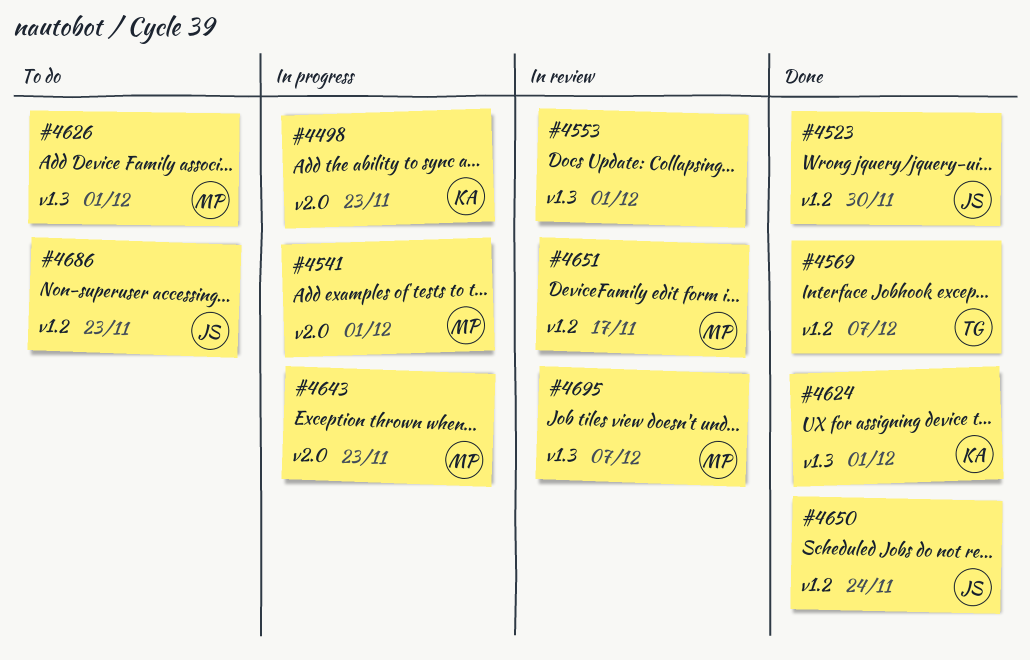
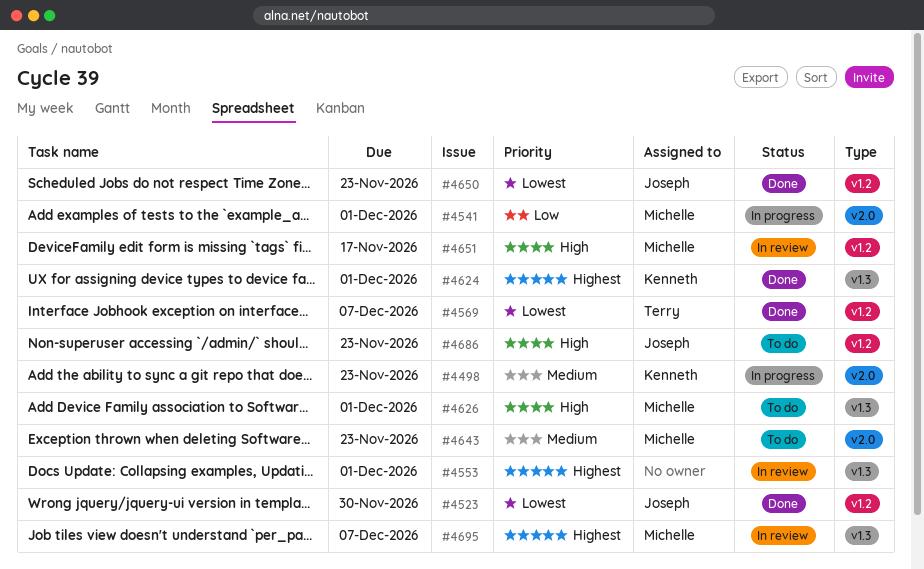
#4643, status: In progress -> To do
#4650, due: Nov 24 -> Nov 23

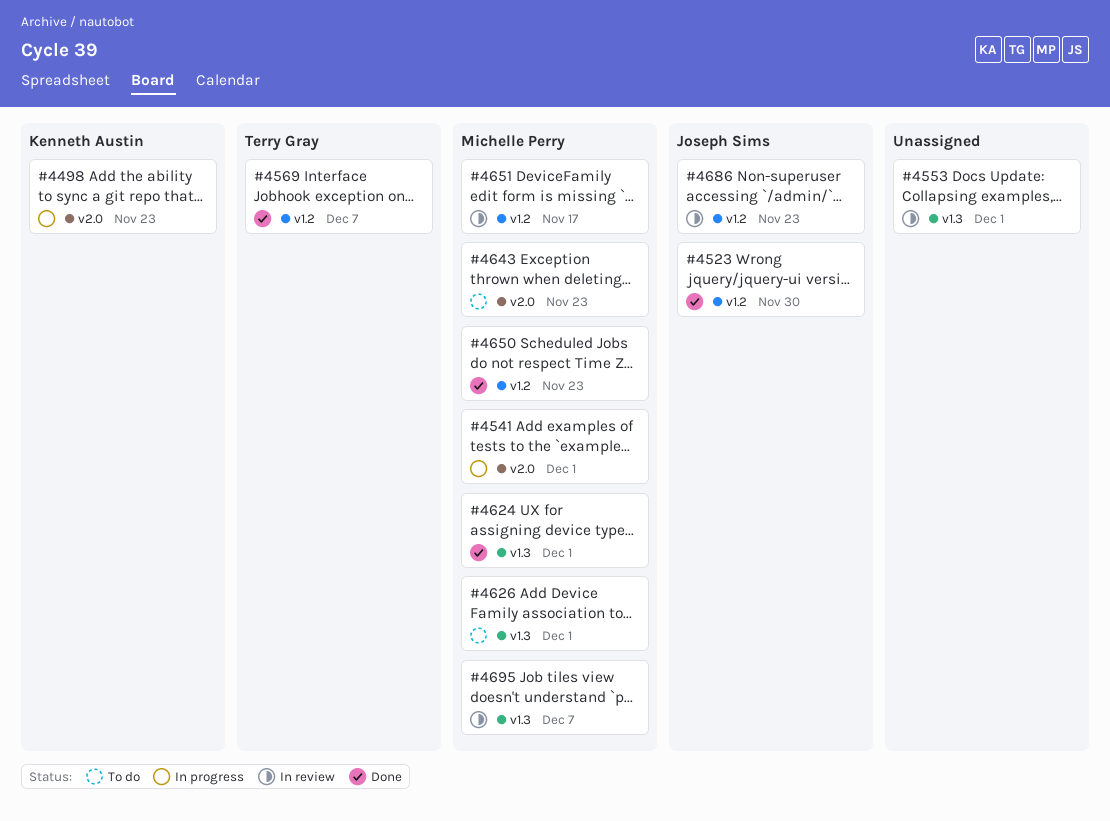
#4624, owner: Kenneth Austin -> Michelle Perry
#4650, owner: Joseph Sims -> Michelle Perry
#4686, status: To do -> In review

